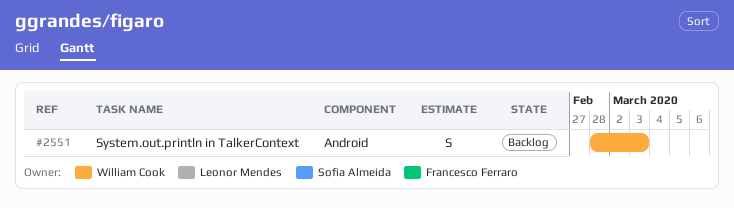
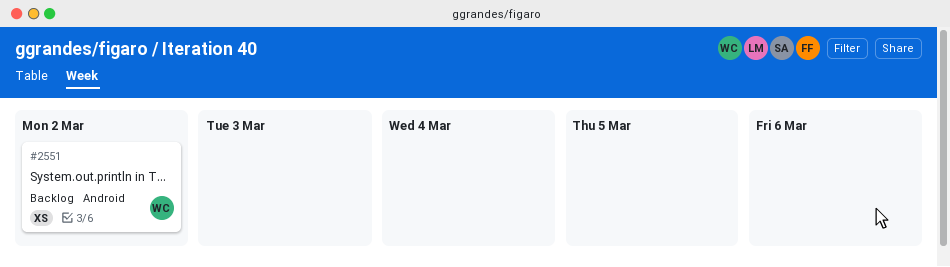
#2551, estimate: S -> XS
#2551, due: Mar 3 -> Mar 2

